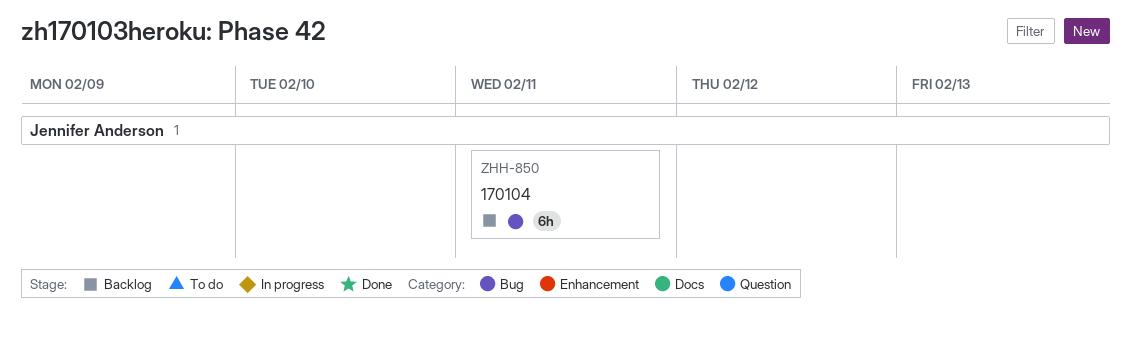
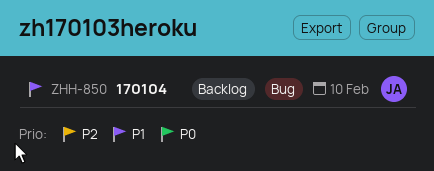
ZHH-850, due: Feb 11 -> Feb 10

